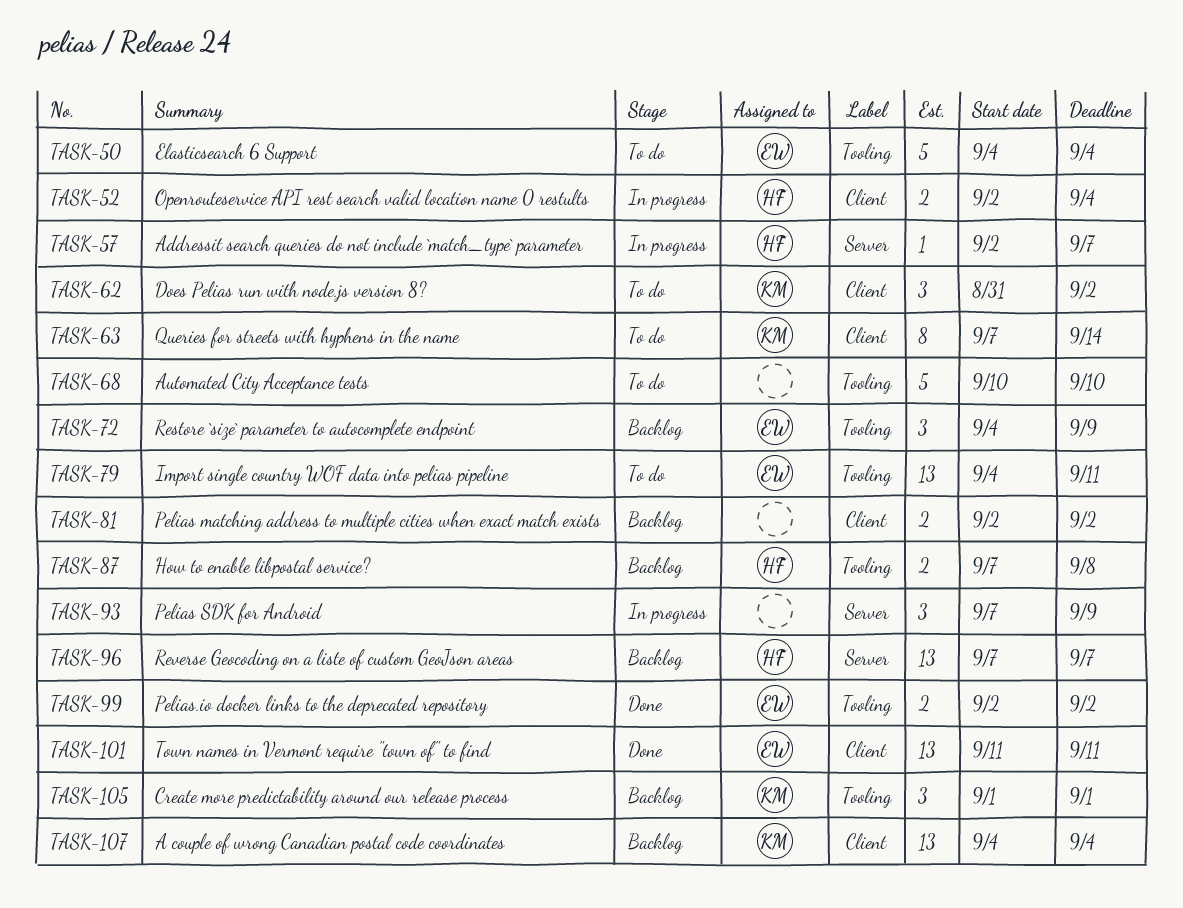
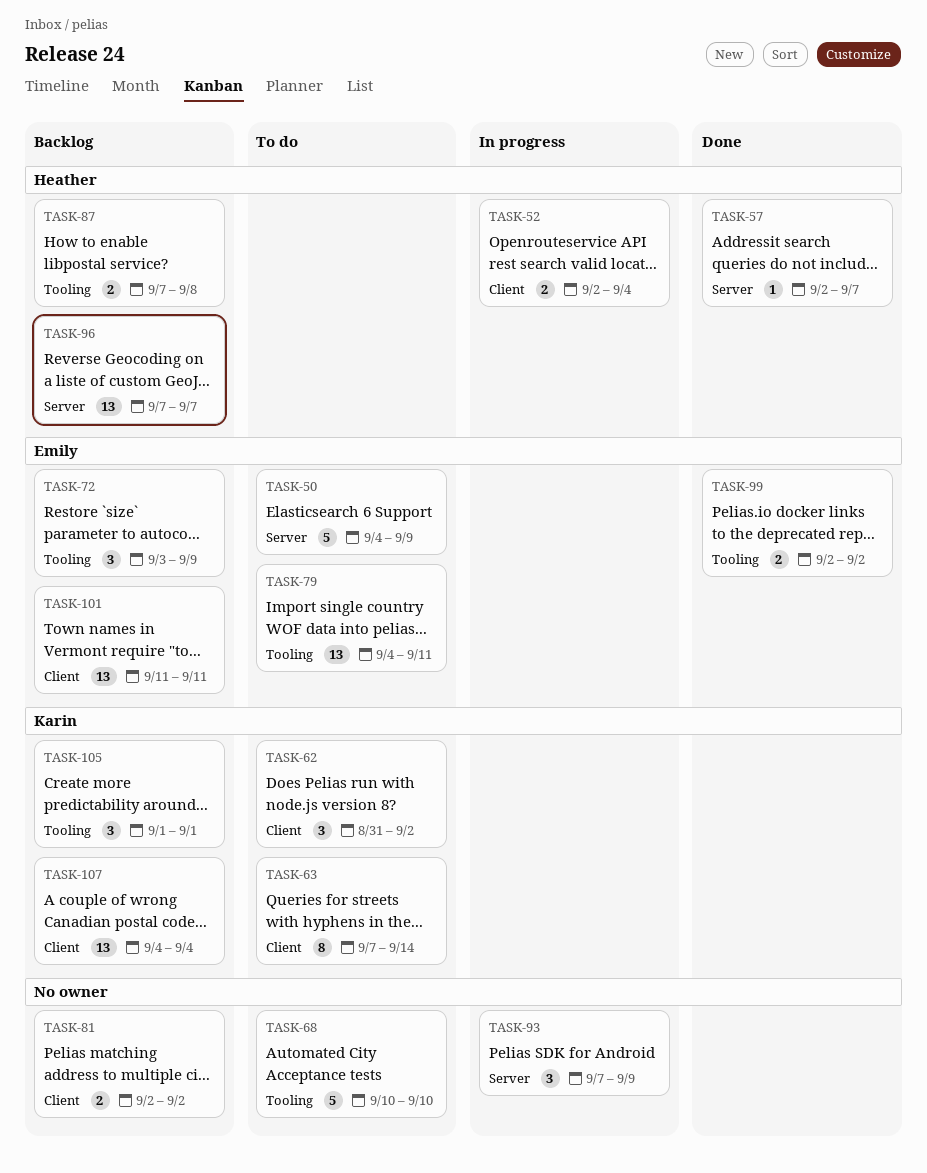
TASK-50, label: Tooling -> Server
TASK-50, due: Sep 4 -> Sep 9
TASK-57, status: In progress -> Done
TASK-72, start: Sep 4 -> Sep 3
TASK-101, status: Done -> Backlog

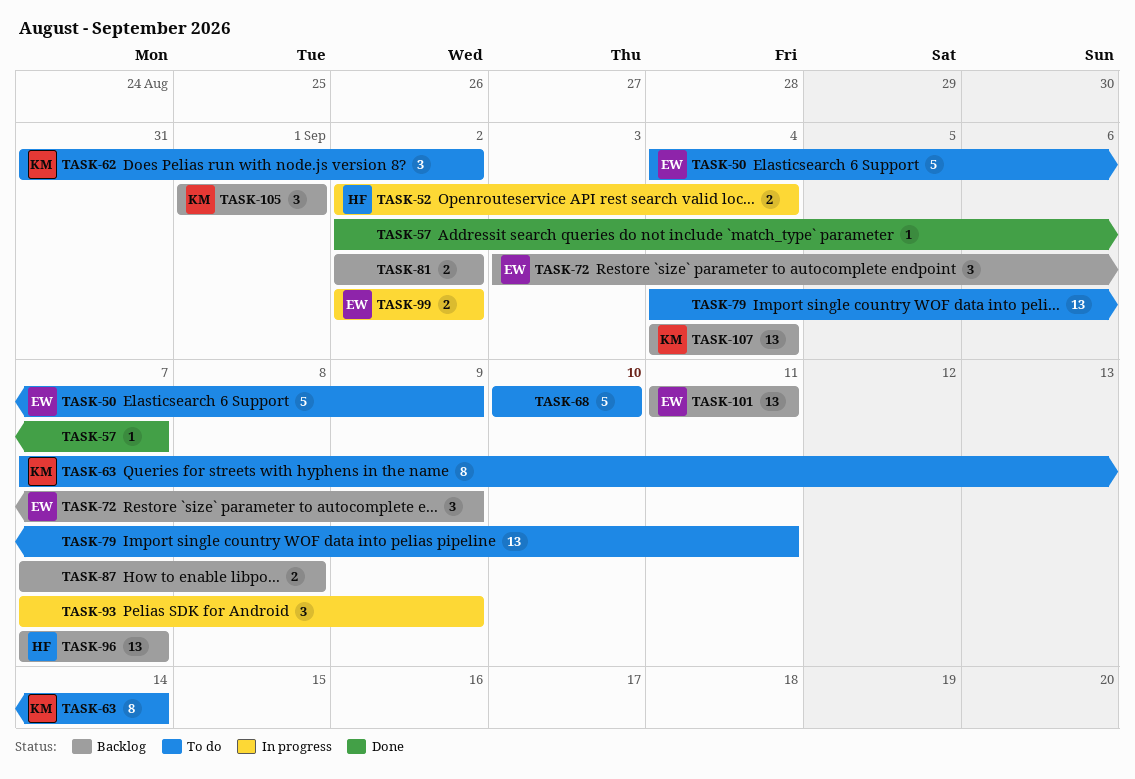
TASK-57, owner: Heather -> none
TASK-79, owner: Emily -> none
TASK-87, owner: Heather -> none
TASK-99, status: Done -> In progress

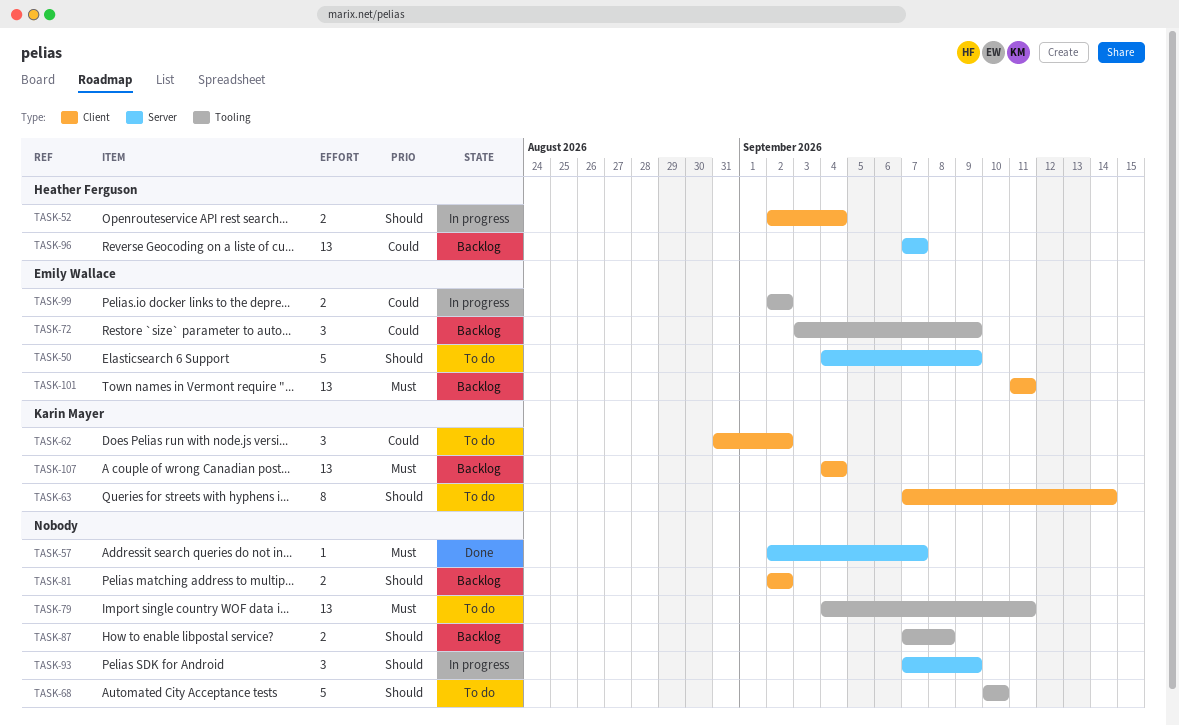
TASK-105: present -> none

